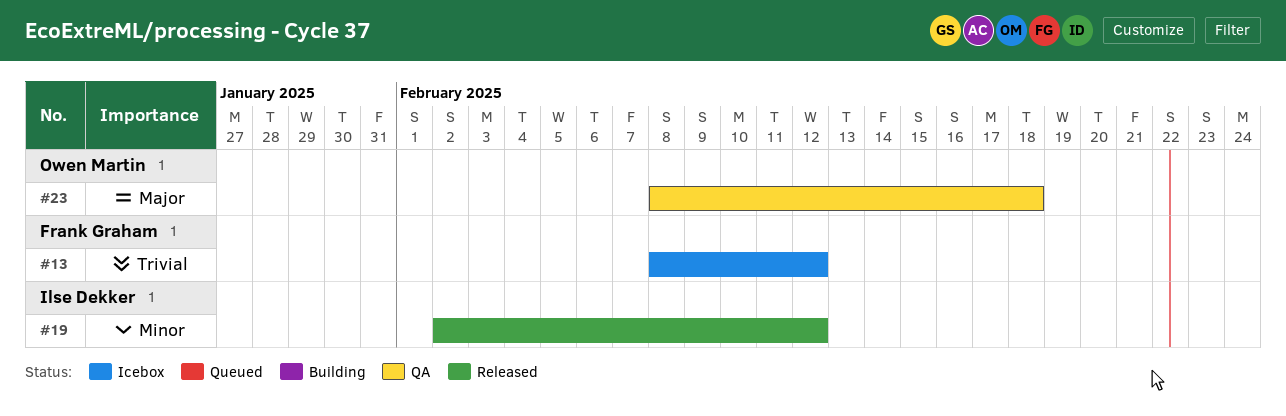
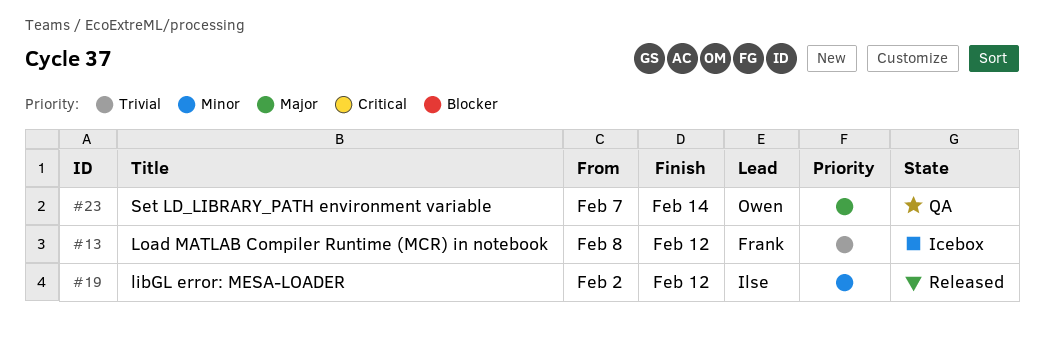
#23, start: Feb 8 -> Feb 7
#23, due: Feb 18 -> Feb 14

